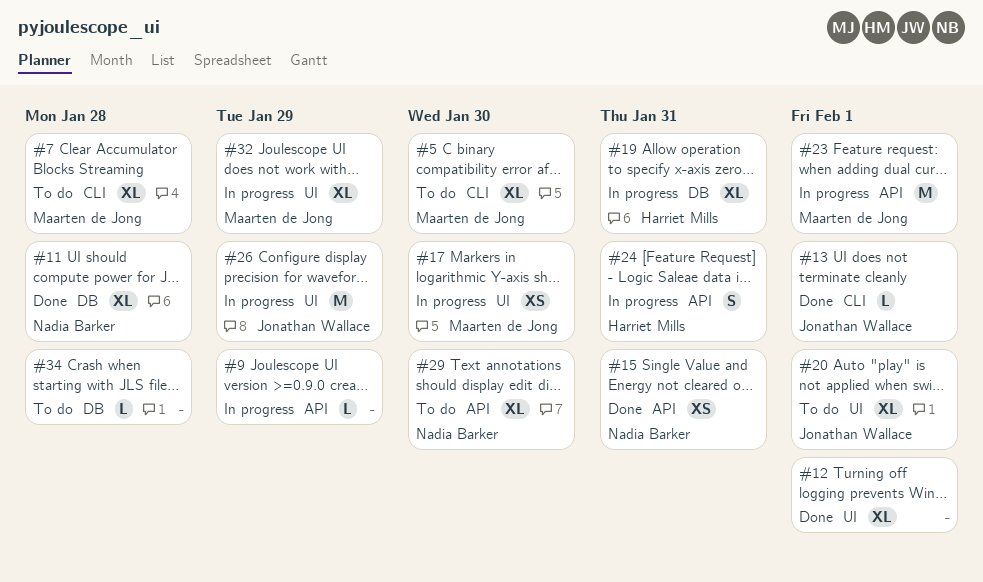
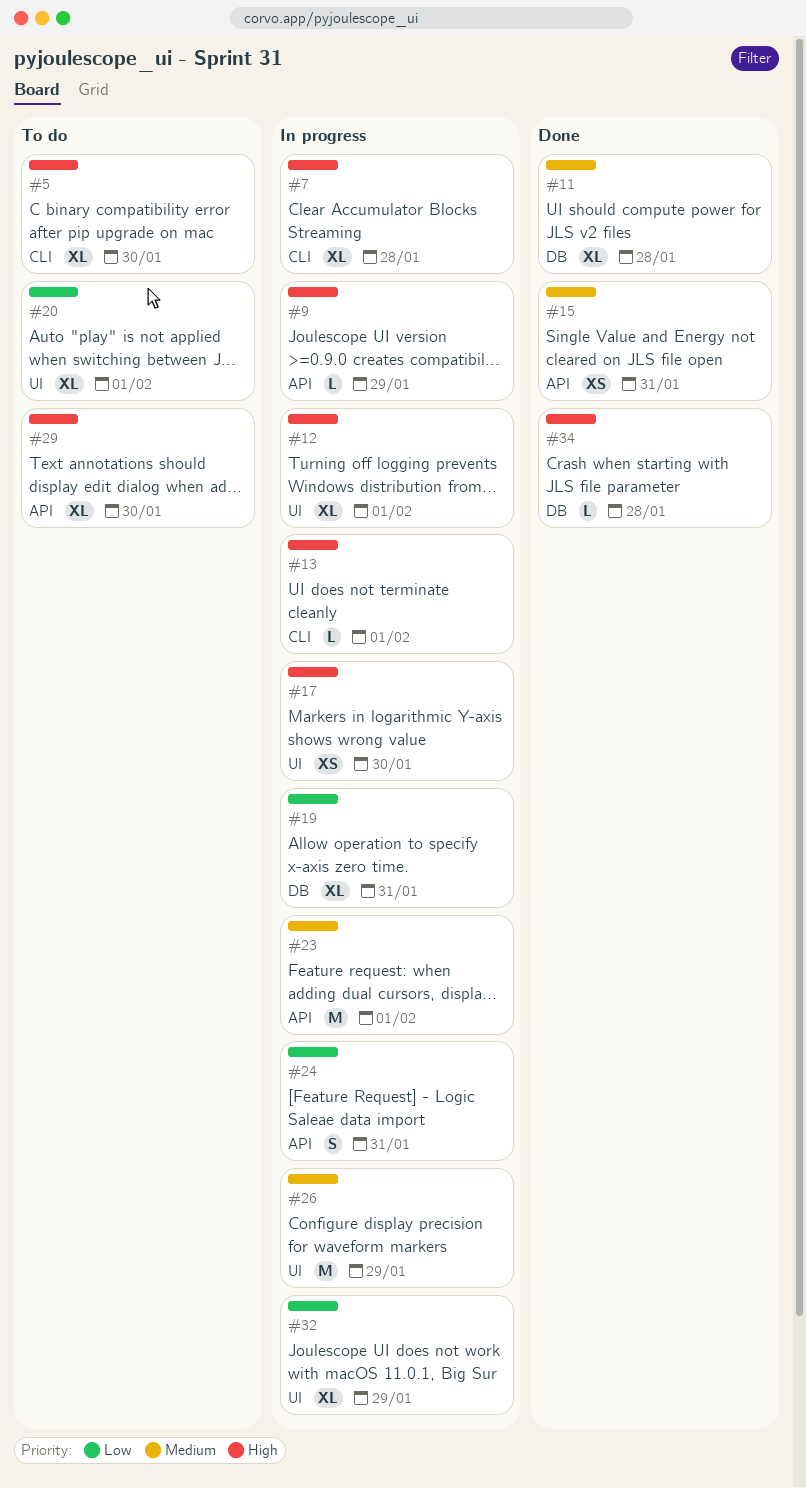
#7, status: To do -> In progress
#12, status: Done -> In progress
#13, status: Done -> In progress
#34, status: To do -> Done

